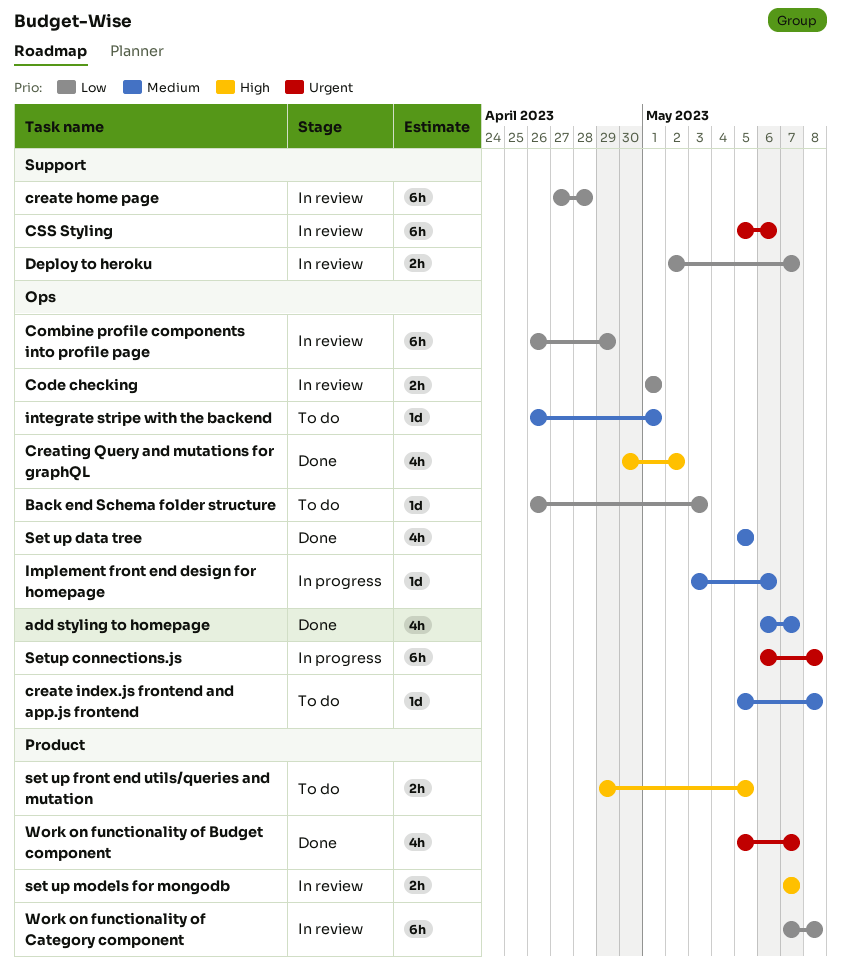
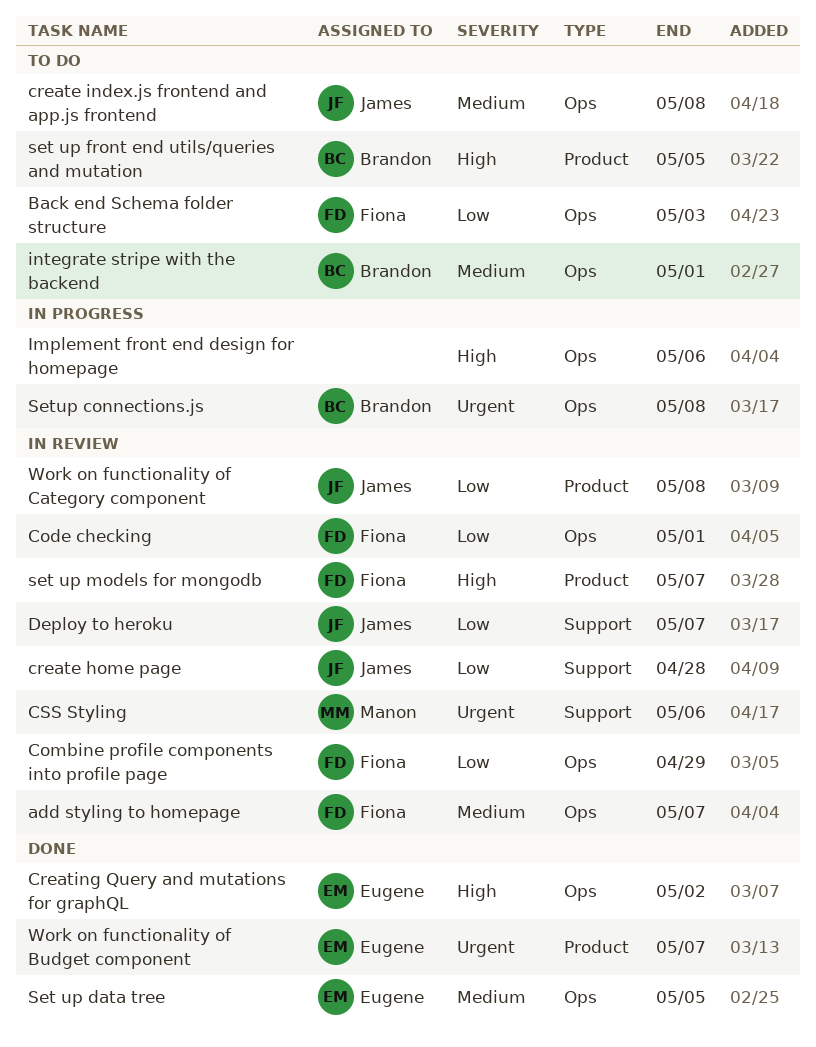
add styling to homepage, status: Done -> In review
Implement front end design for homepage, priority: Medium -> High

